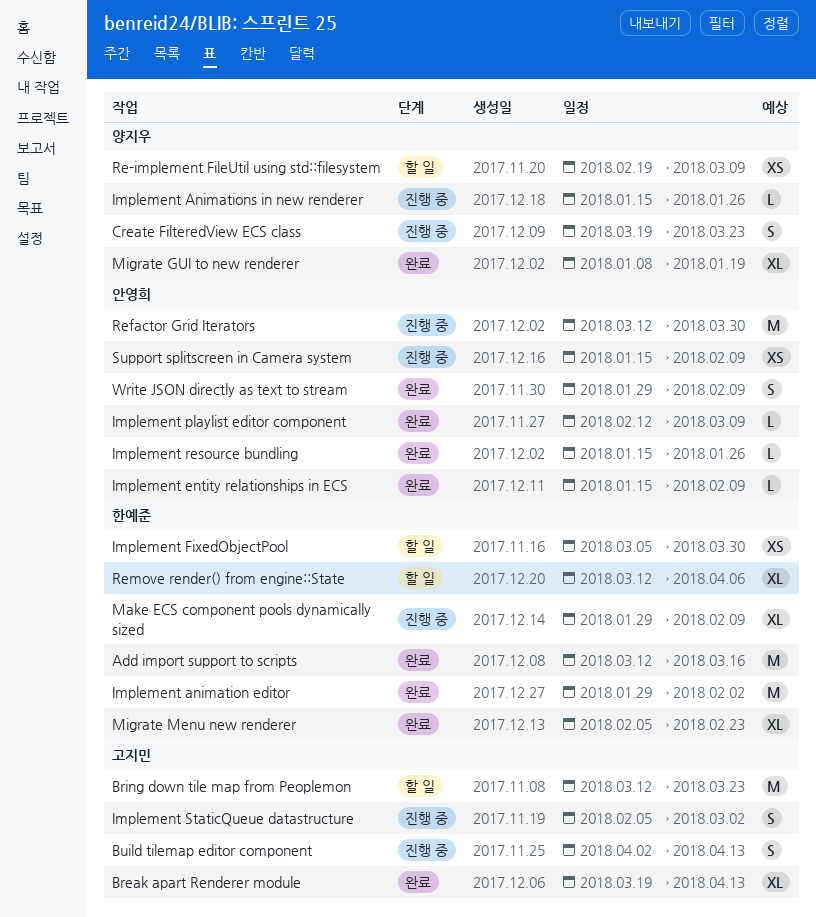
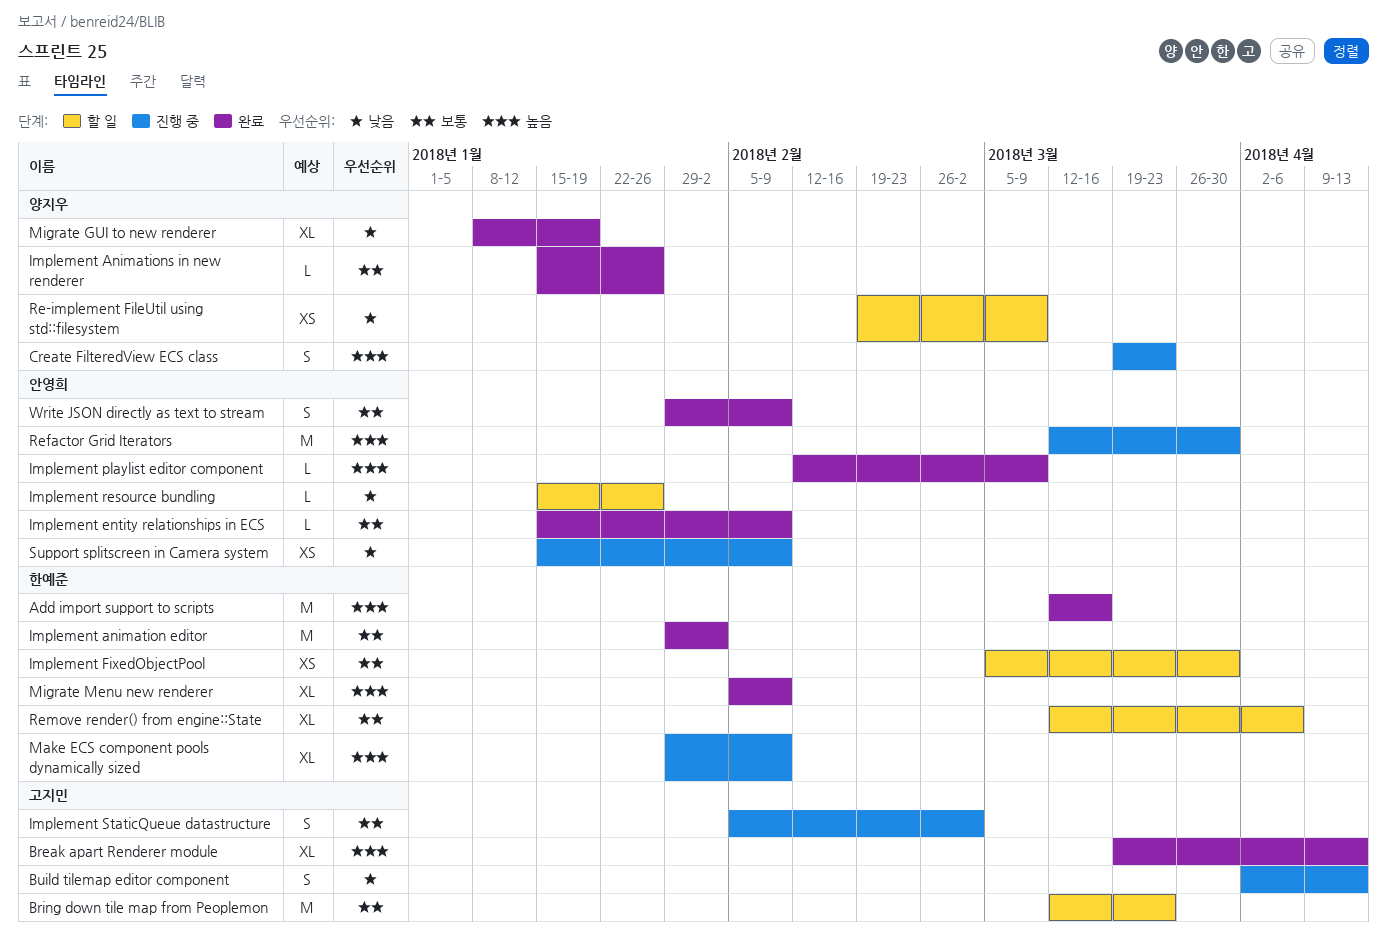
Implement Animations in new renderer, status: 진행 중 -> 완료
Implement resource bundling, status: 완료 -> 할 일
Migrate Menu new renderer, due: Feb 23 -> Feb 9

